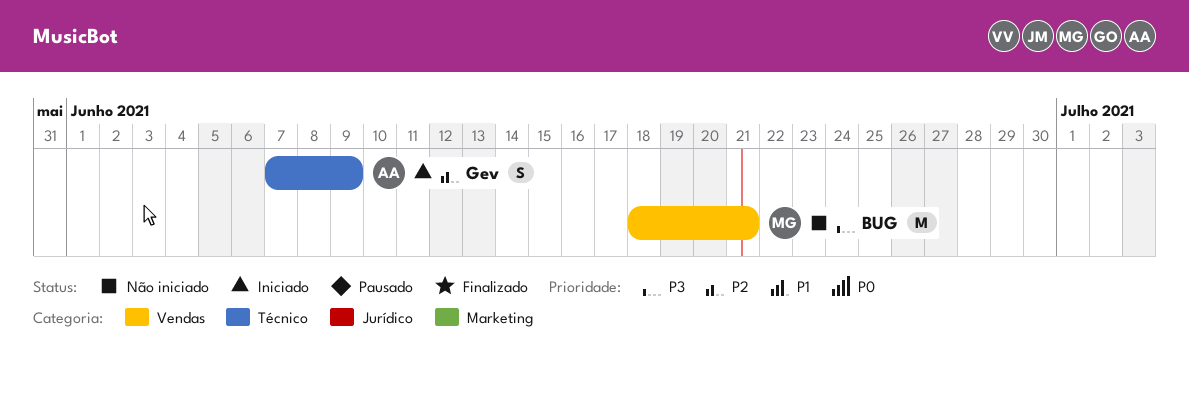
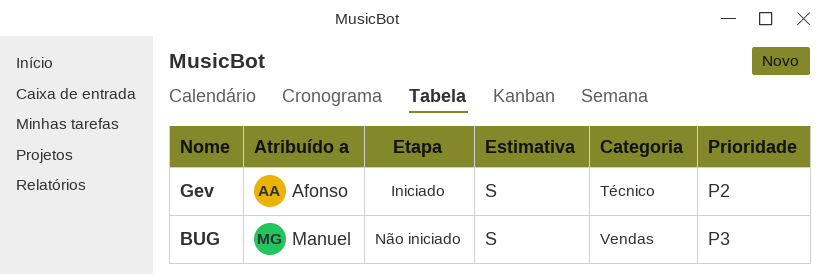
BUG, estimate: M -> S

